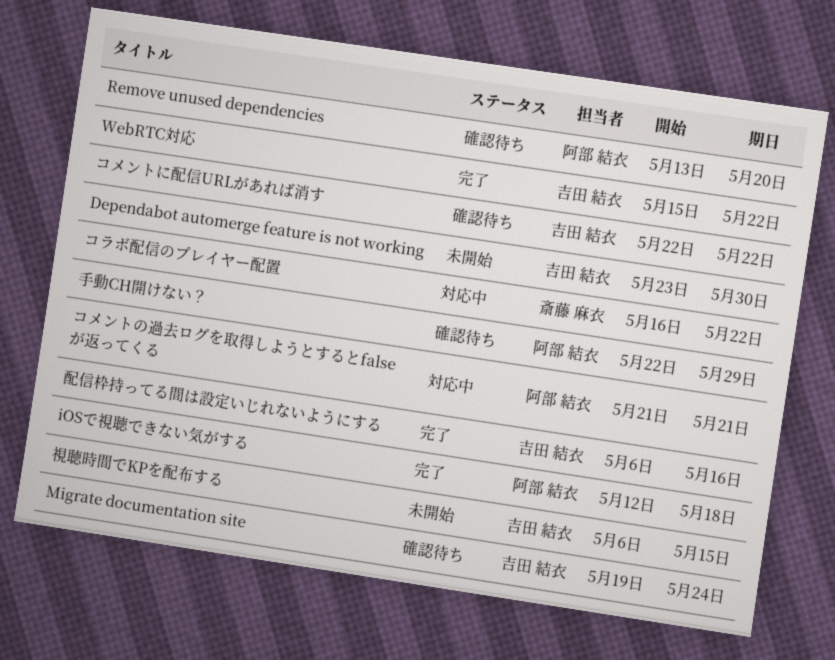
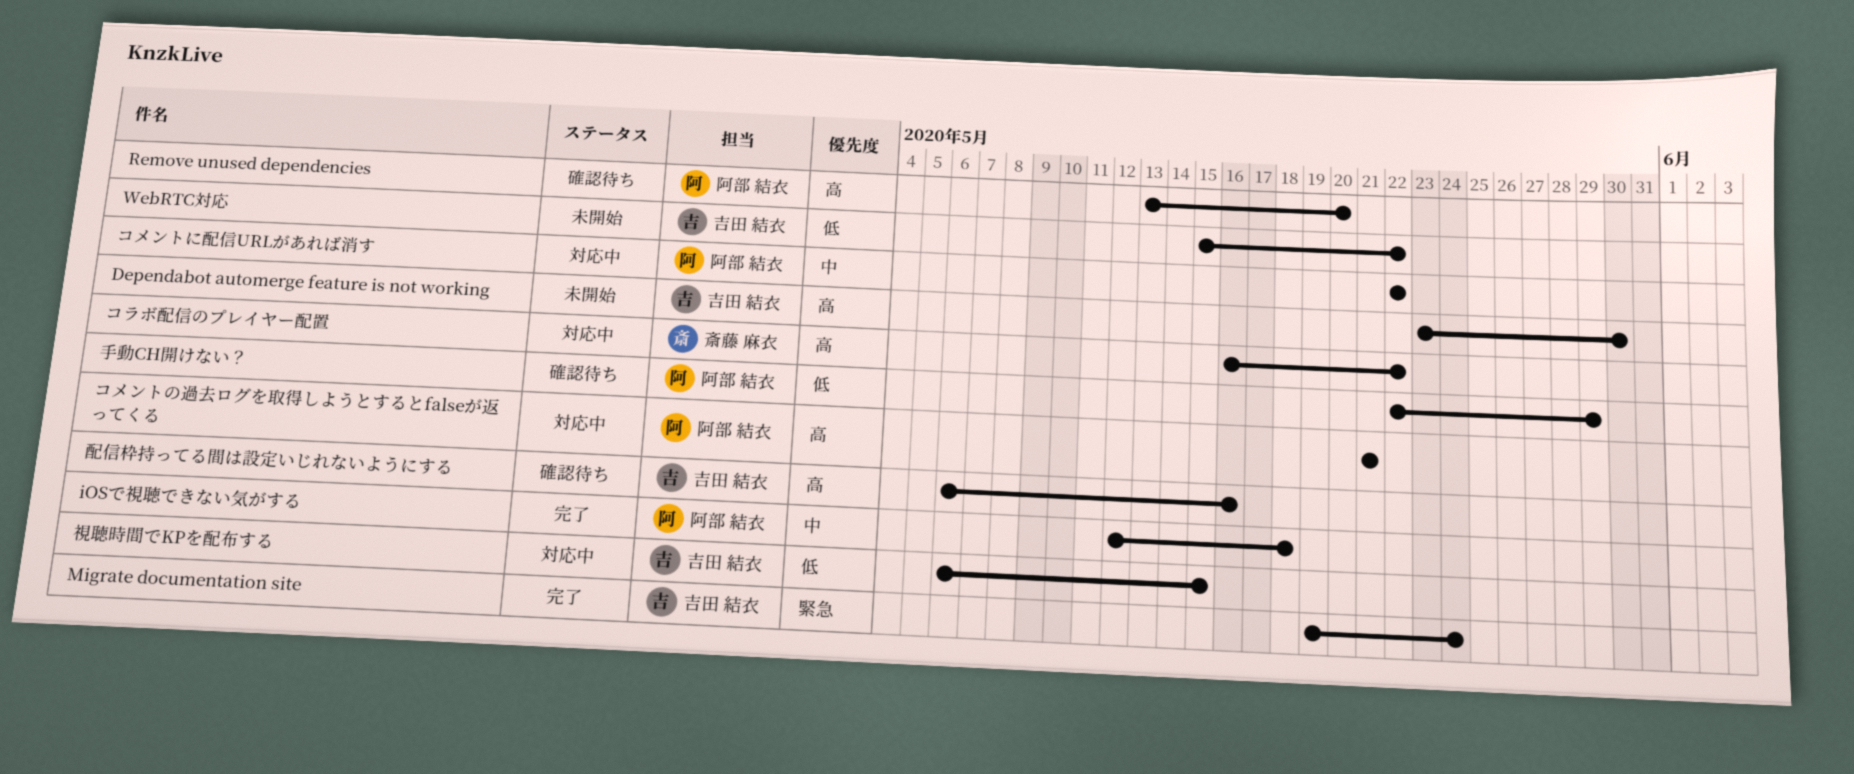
Migrate documentation site, status: 確認待ち -> 完了
WebRTC対応, status: 完了 -> 未開始
コメントに配信URLがあれば消す, status: 確認待ち -> 対応中
コメントに配信URLがあれば消す, owner: 吉田 結衣 -> 阿部 結衣
視聴時間でKPを配布する, status: 未開始 -> 対応中
配信枠持ってる間は設定いじれないようにする, status: 完了 -> 確認待ち

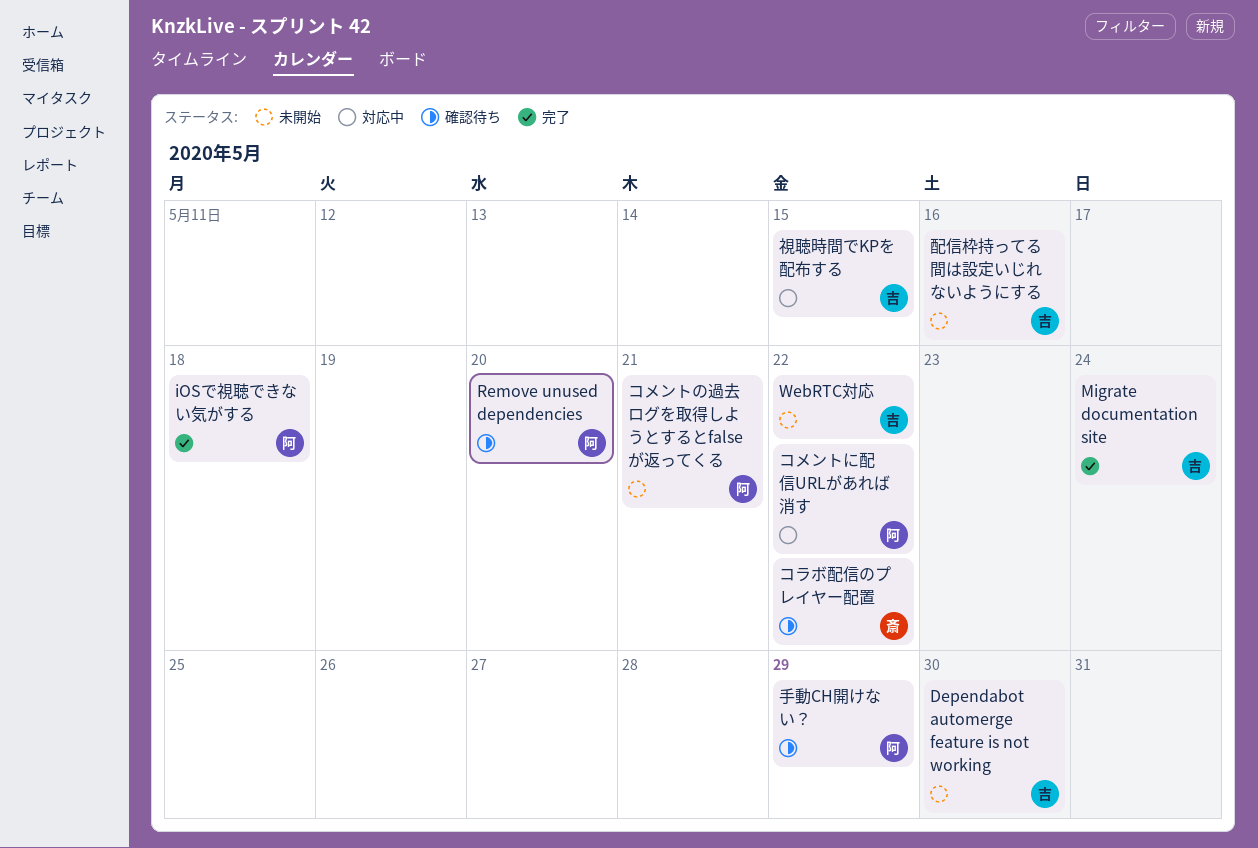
コメントの過去ログを取得しようとするとfalseが返ってくる, status: 対応中 -> 未開始
コラボ配信のプレイヤー配置, status: 対応中 -> 確認待ち
配信枠持ってる間は設定いじれないようにする, status: 確認待ち -> 未開始

